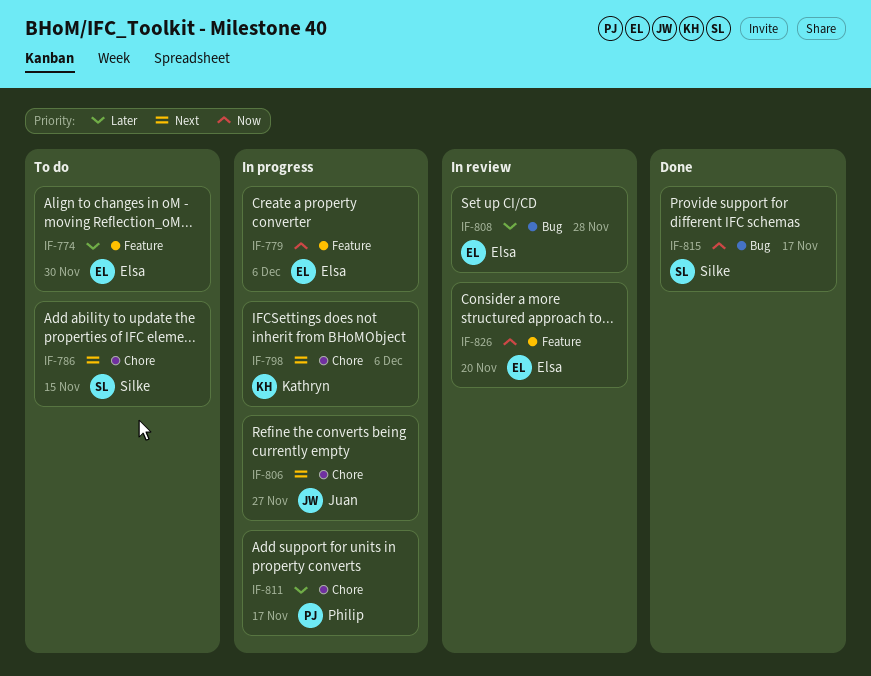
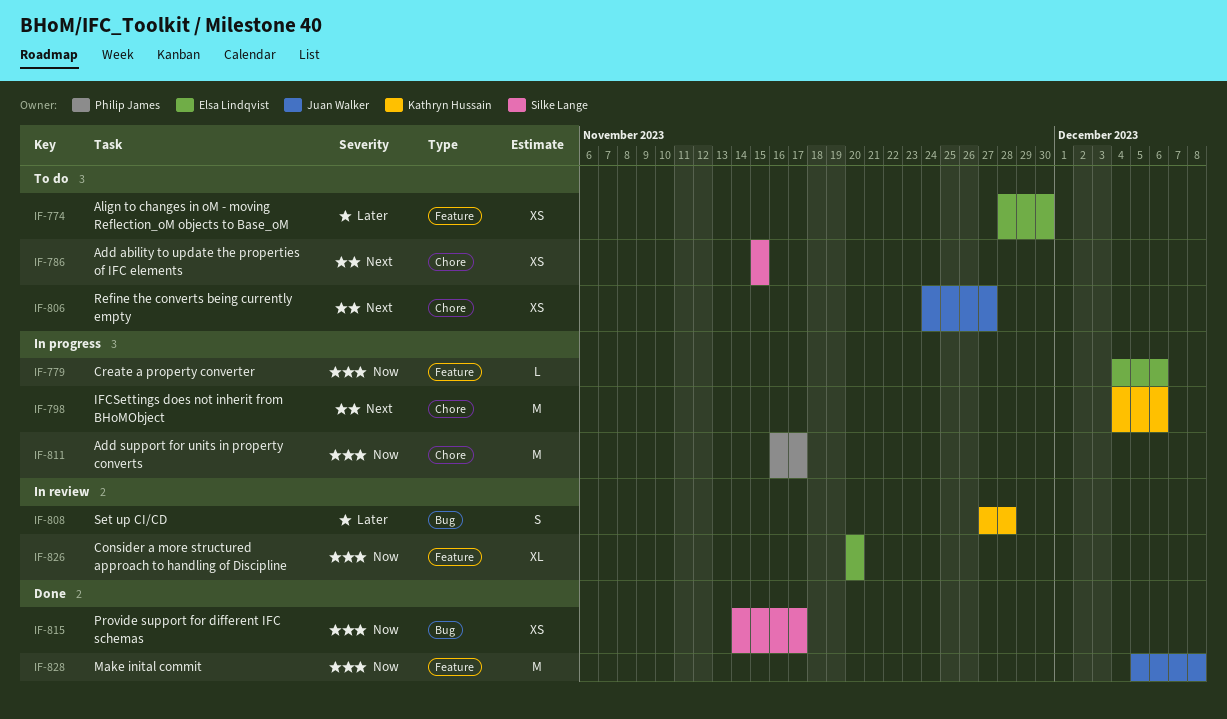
IF-806, status: In progress -> To do
IF-808, owner: Elsa Lindqvist -> Kathryn Hussain
IF-811, priority: Later -> Now
IF-828: none -> present

